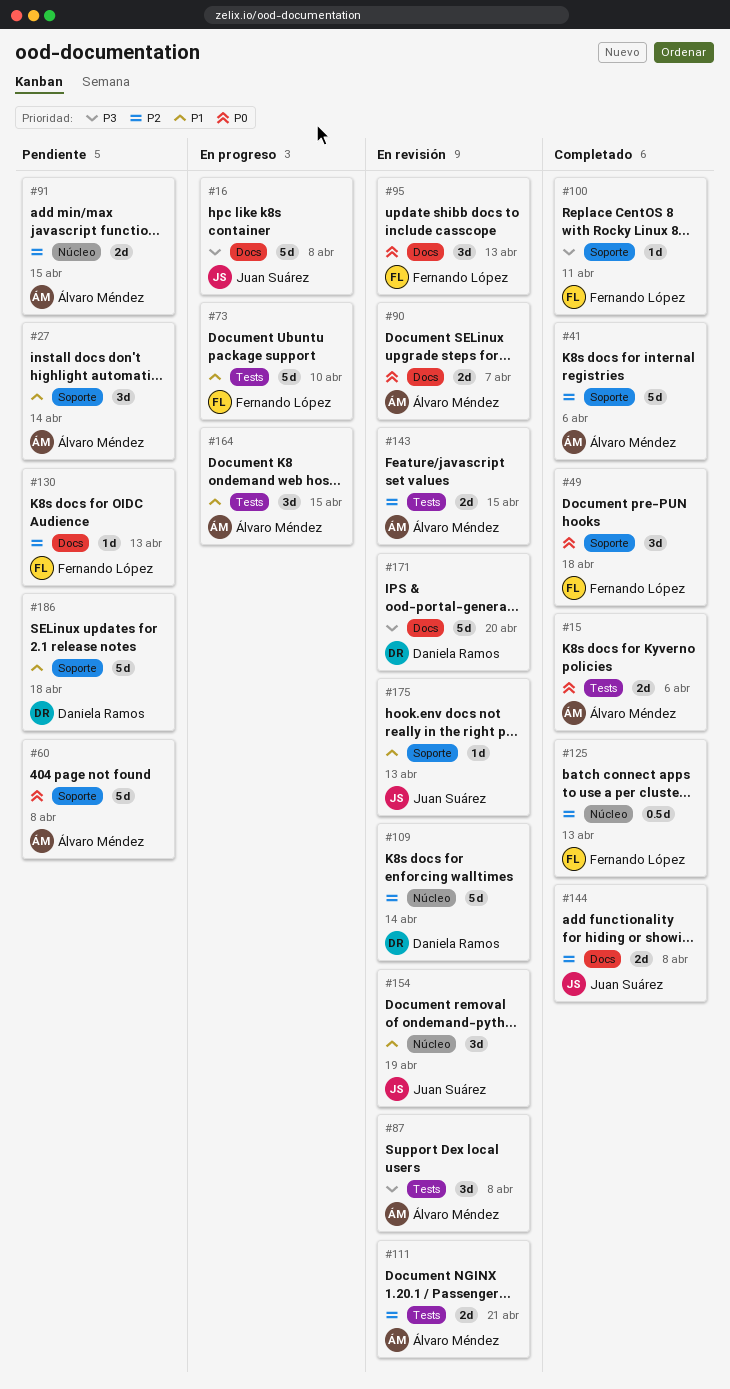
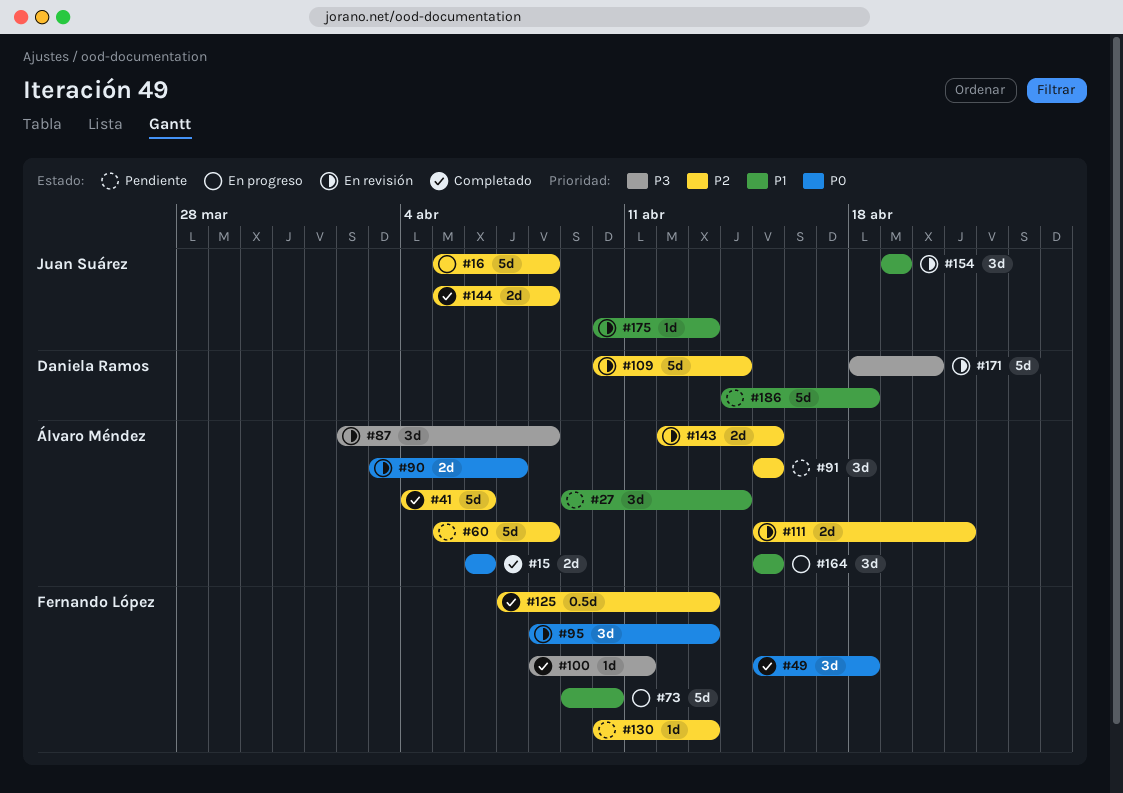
#16, priority: P3 -> P2
#60, priority: P0 -> P2
#91, estimate: 2d -> 3d

